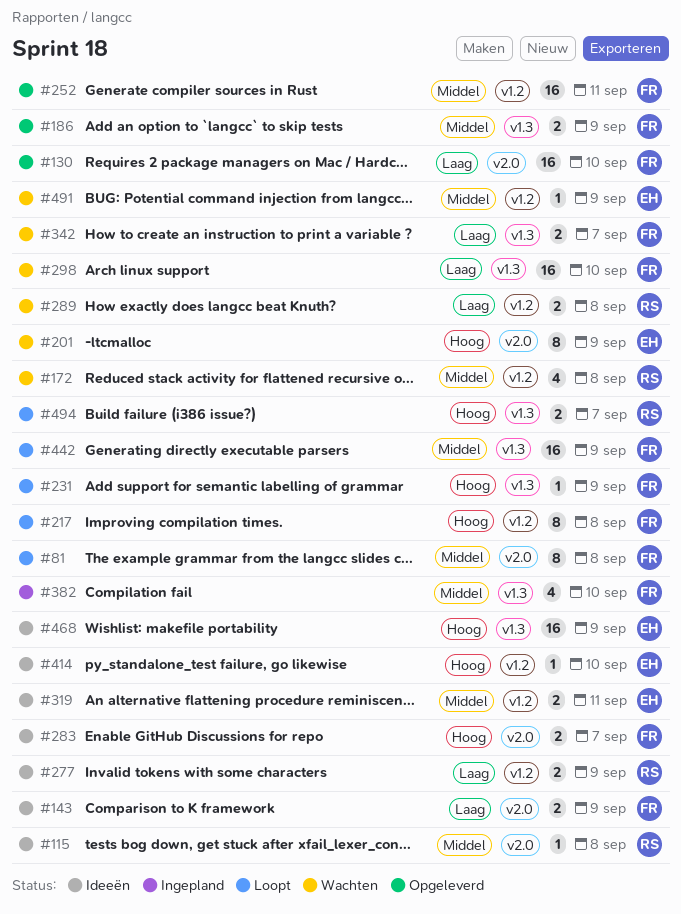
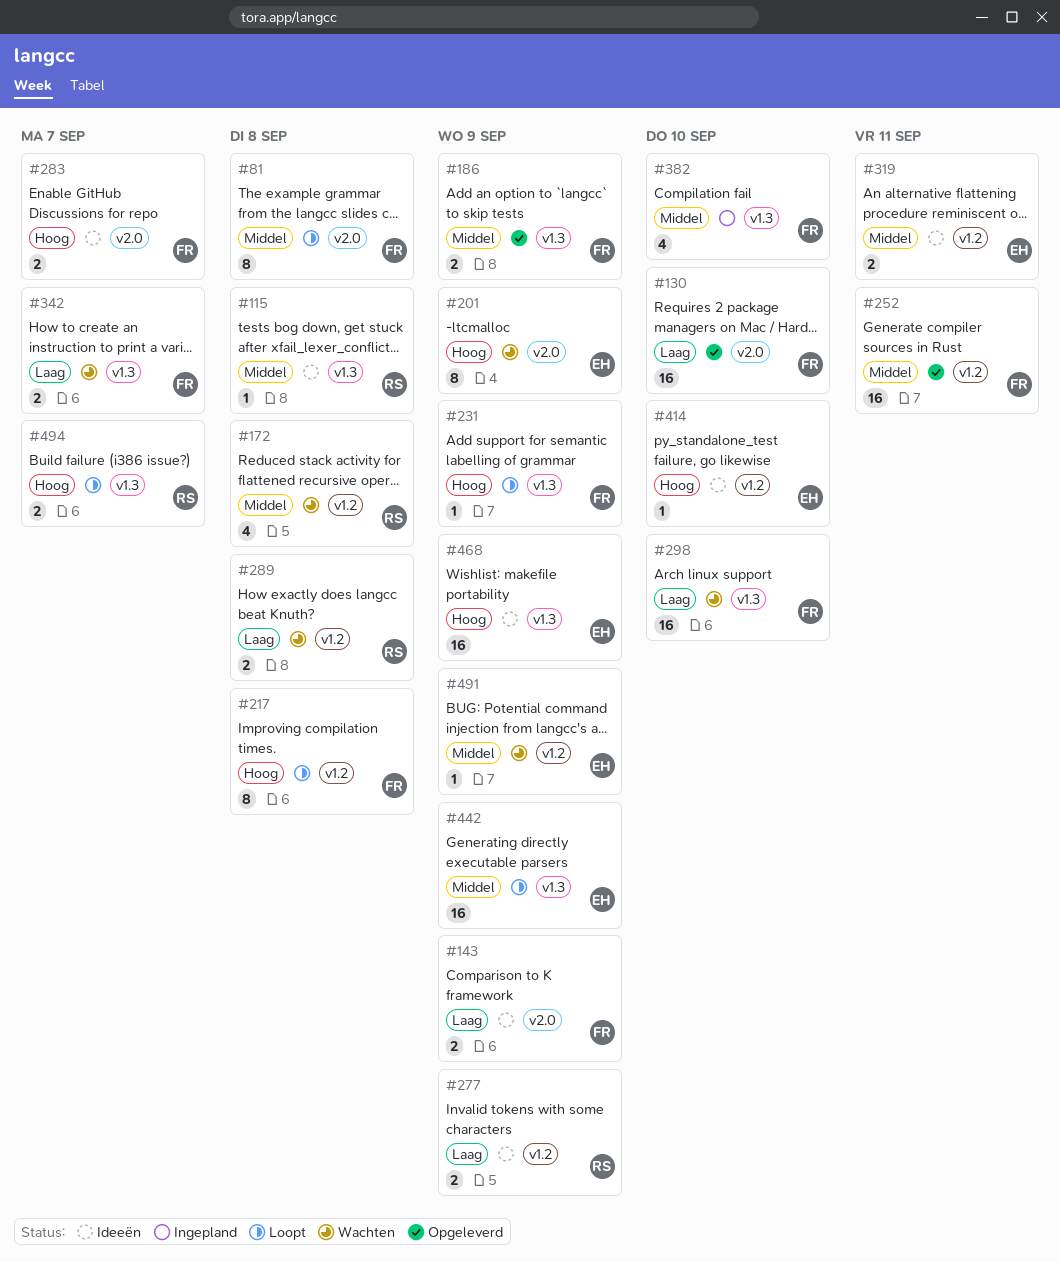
#115, label: v2.0 -> v1.3
#442, owner: FR -> EH

